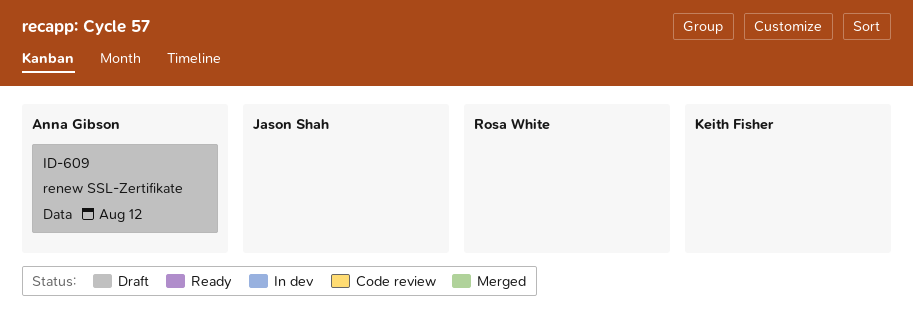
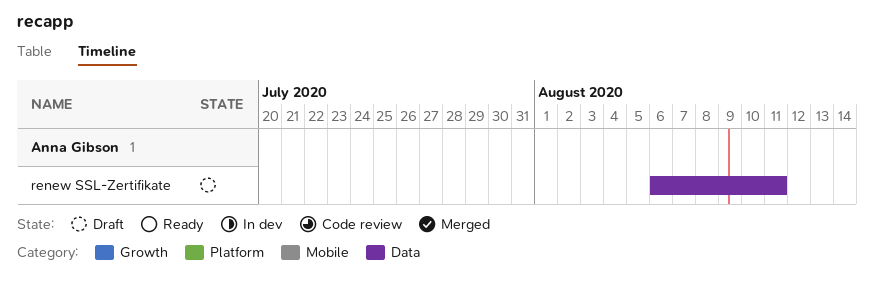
renew SSL-Zertifikate, due: Aug 12 -> Aug 11

